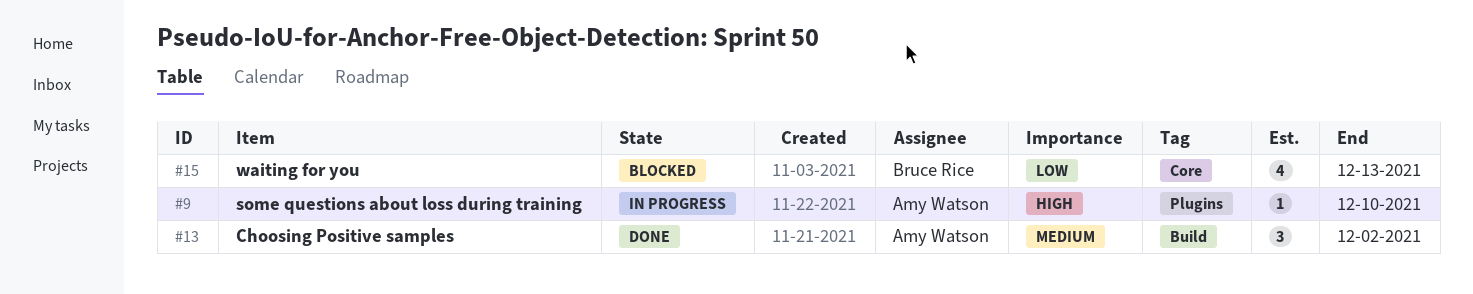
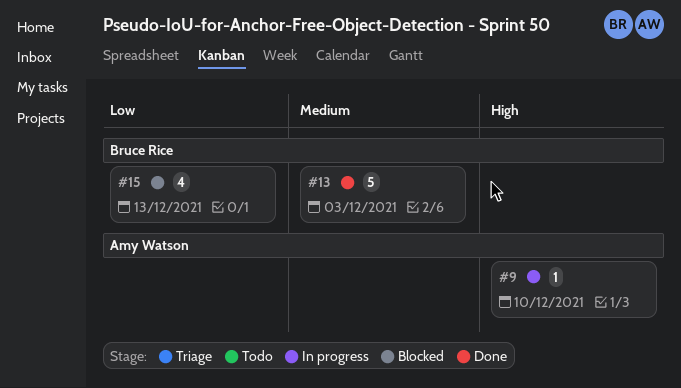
#13, owner: Amy Watson -> Bruce Rice
#13, estimate: 3 -> 5
#13, due: Dec 2 -> Dec 3

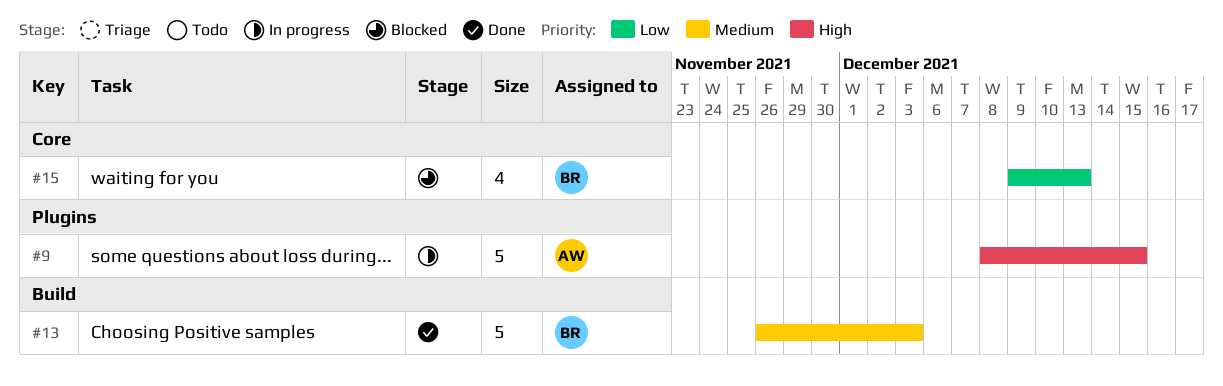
#9, estimate: 1 -> 5
#9, due: Dec 10 -> Dec 15

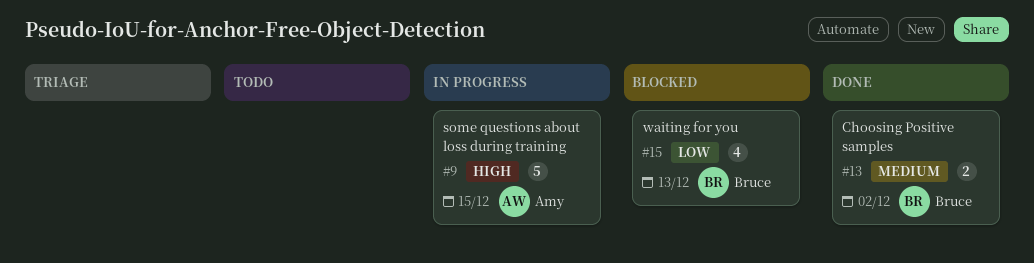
#13, estimate: 5 -> 2
#13, due: Dec 3 -> Dec 2

